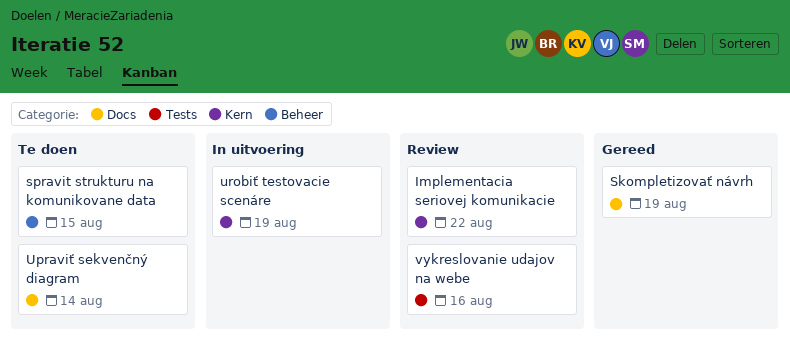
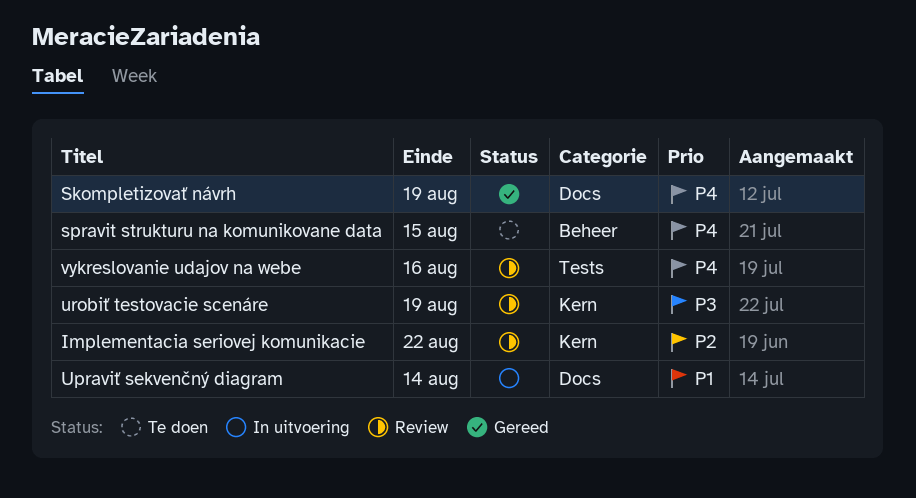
Upraviť sekvenčný diagram, status: Te doen -> In uitvoering
urobiť testovacie scenáre, status: In uitvoering -> Review

